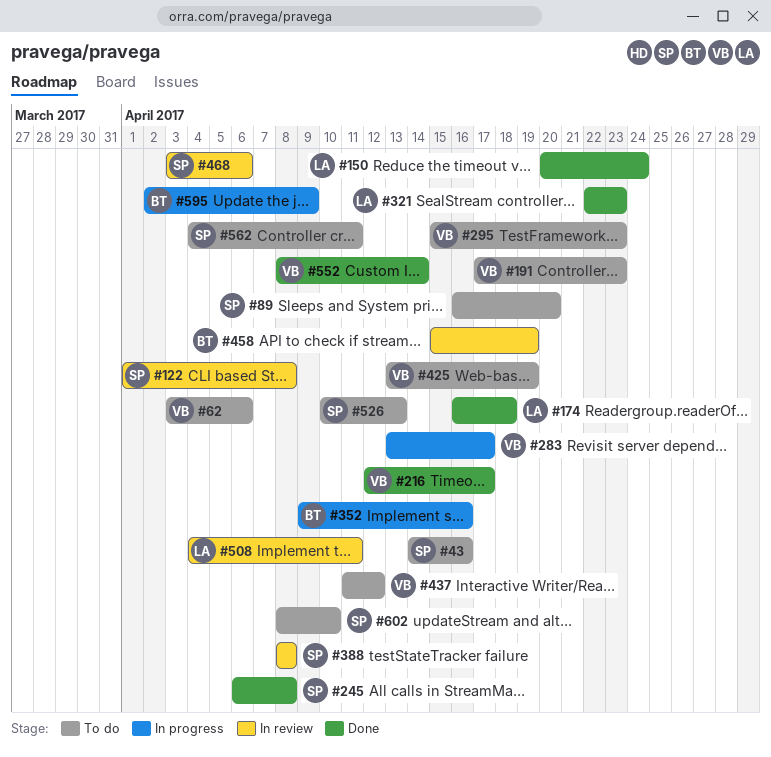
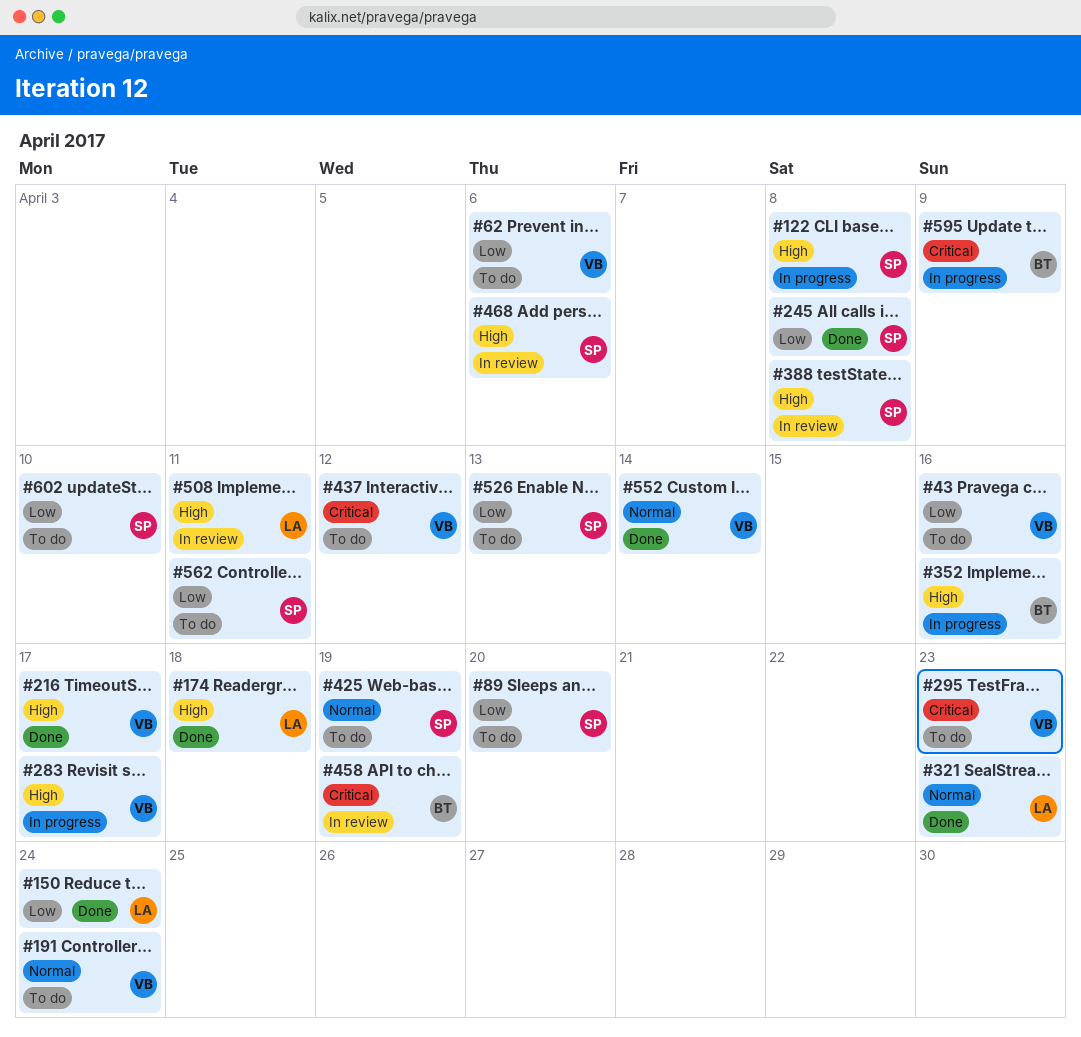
#43, owner: SP -> VB
#122, status: In review -> In progress
#191, due: Apr 23 -> Apr 24
#425, owner: VB -> SP

